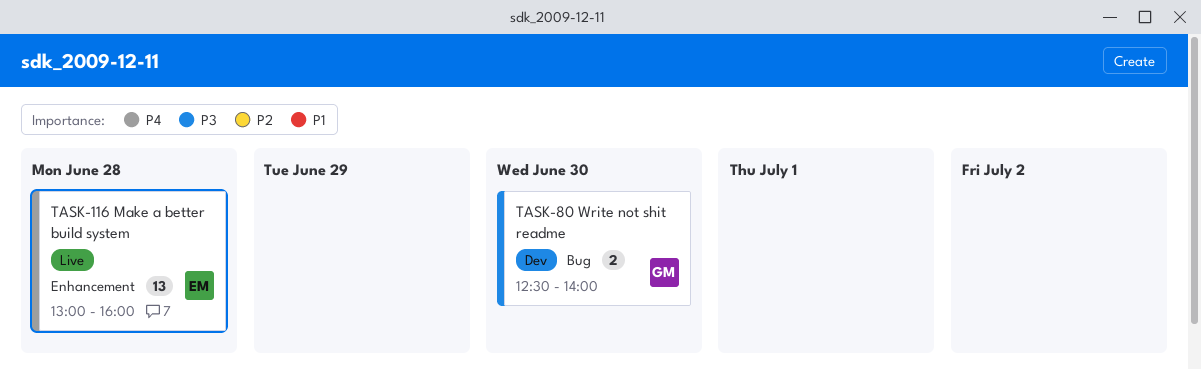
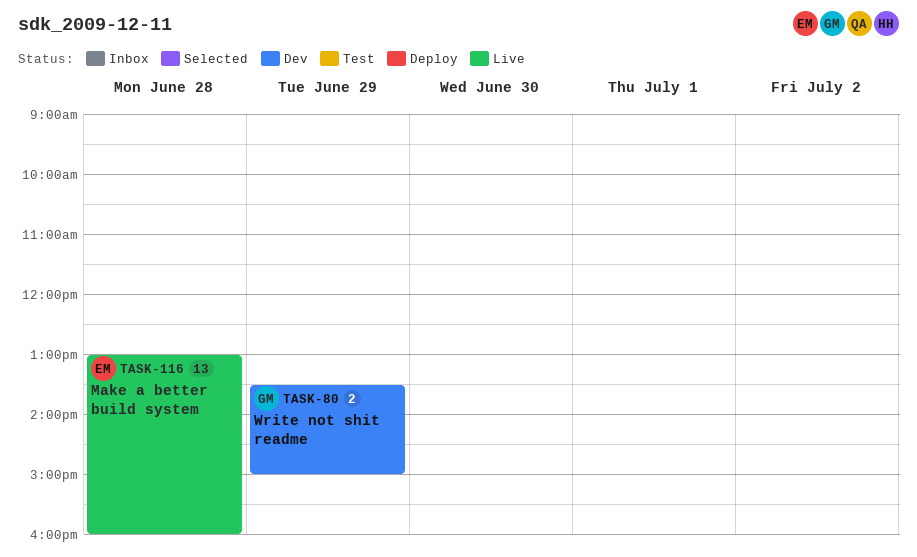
TASK-80, day: Jun 30 -> Jun 29
TASK-80, begins: 12:30 -> 13:30
TASK-80, ends: 14:00 -> 15:00

